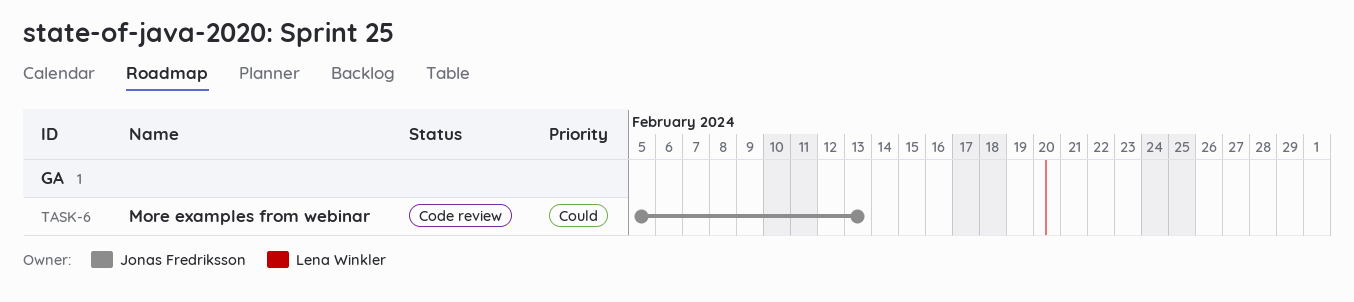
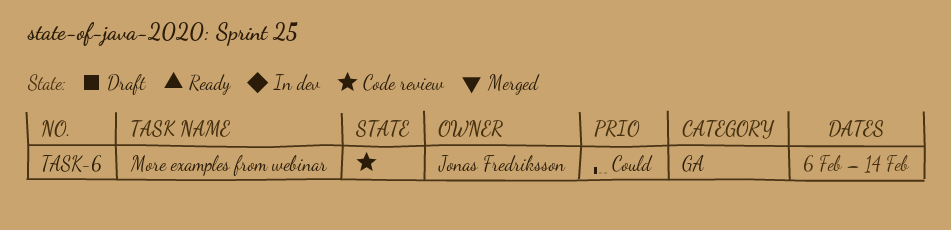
TASK-6, start: Feb 5 -> Feb 6
TASK-6, due: Feb 13 -> Feb 14

